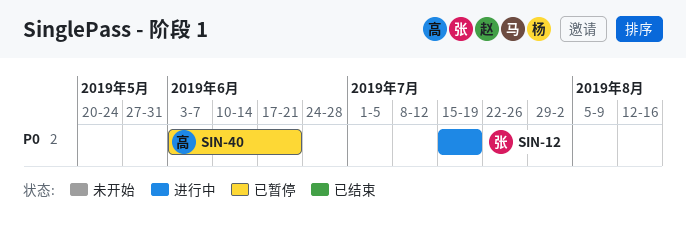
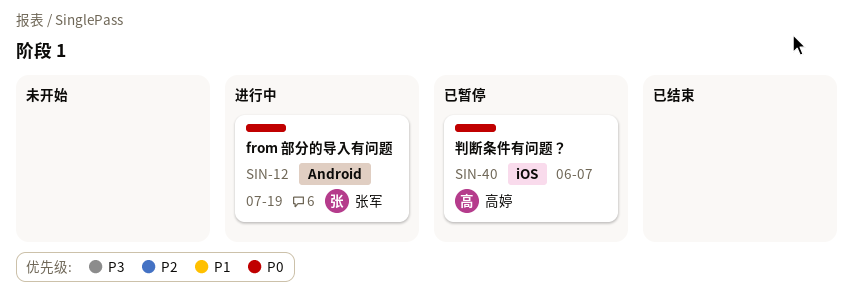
SIN-40, due: Jun 21 -> Jun 7

